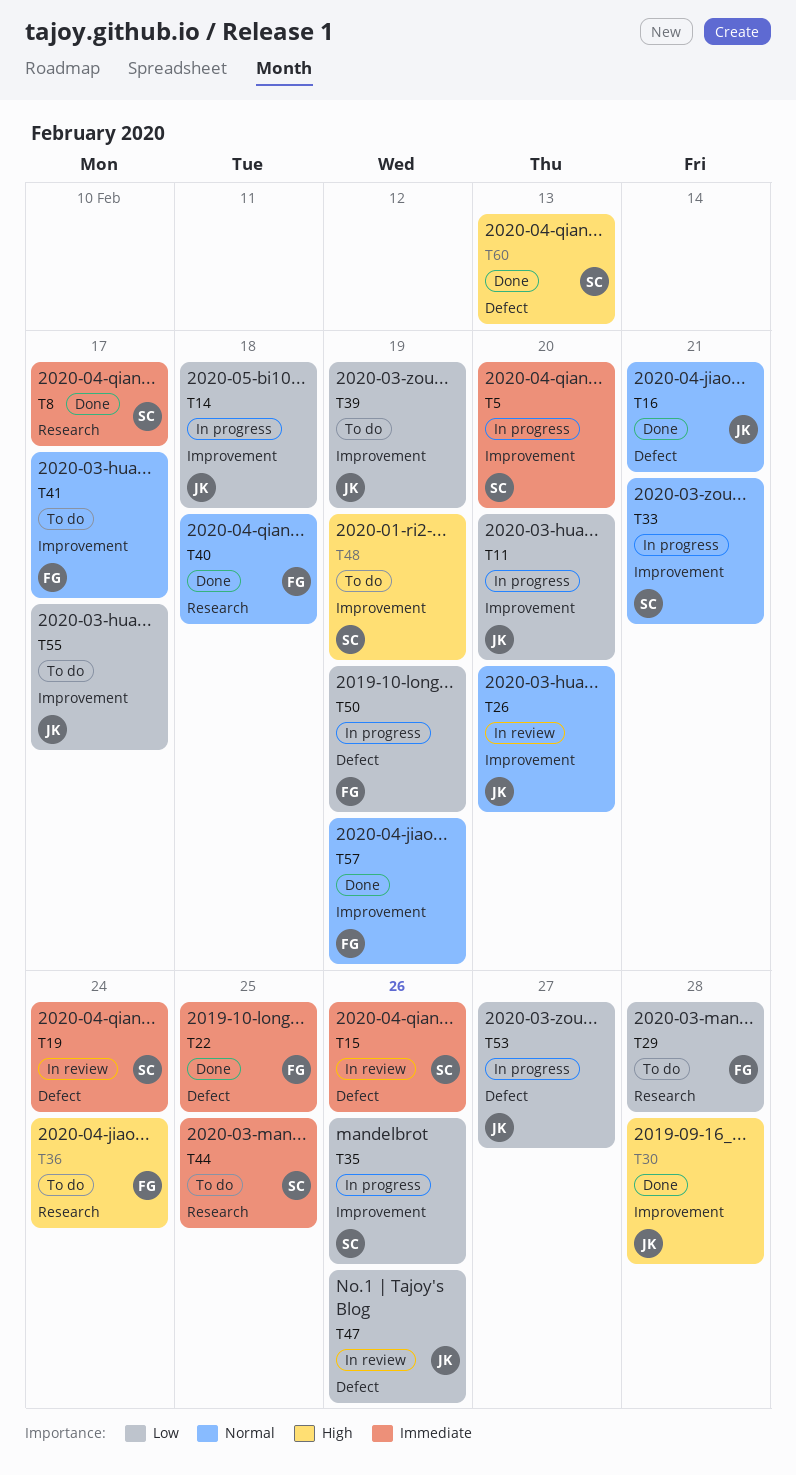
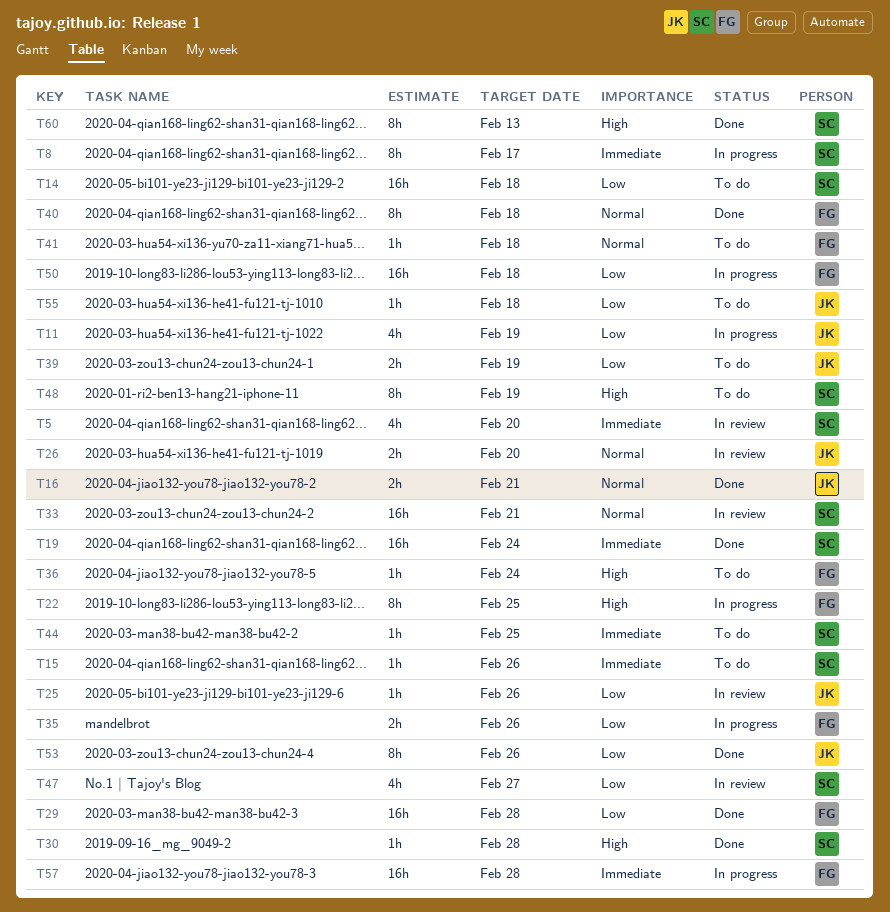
T5, status: In progress -> In review
T8, status: Done -> In progress
T11, due: Feb 20 -> Feb 19
T14, status: In progress -> To do
T14, owner: JK -> SC
T15, status: In review -> To do
T19, status: In review -> Done
T22, status: Done -> In progress
T22, priority: Immediate -> High
T25: none -> present
T29, status: To do -> Done
T30, owner: JK -> SC
T33, status: In progress -> In review
T35, owner: SC -> FG
T41, due: Feb 17 -> Feb 18
T47, owner: JK -> SC
T47, due: Feb 26 -> Feb 27
T50, due: Feb 19 -> Feb 18
T53, status: In progress -> Done
T53, due: Feb 27 -> Feb 26
T55, due: Feb 17 -> Feb 18
T57, status: Done -> In progress
T57, priority: Normal -> Immediate
T57, due: Feb 19 -> Feb 28

